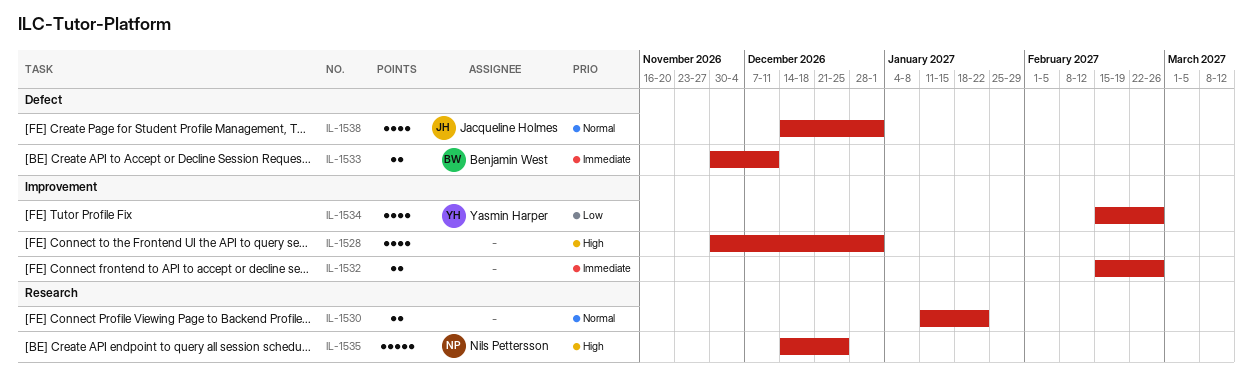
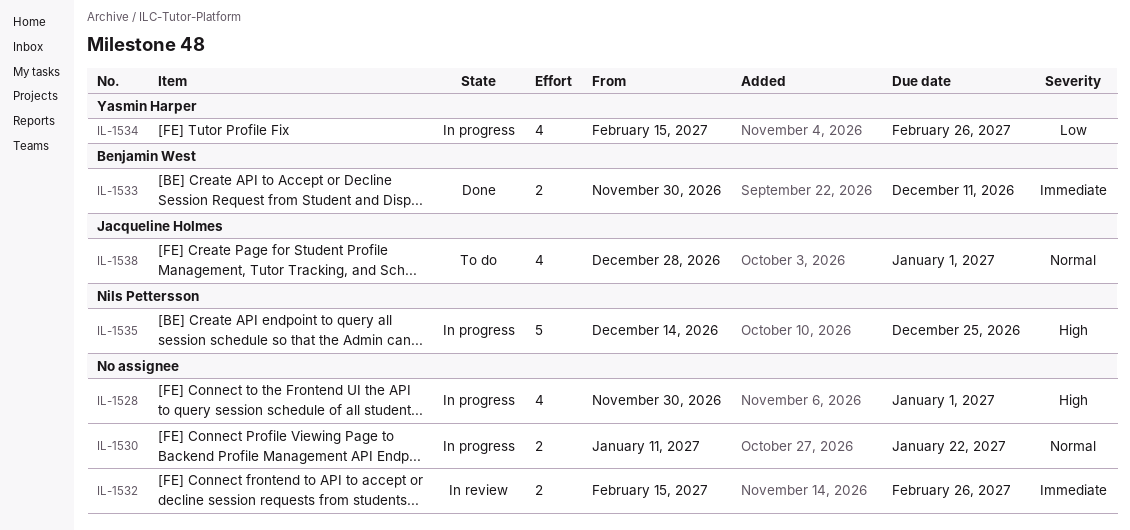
IL-1538, start: Dec 14 -> Dec 28

